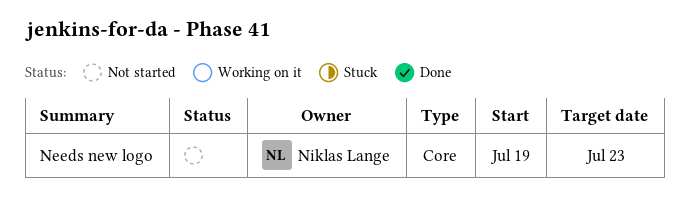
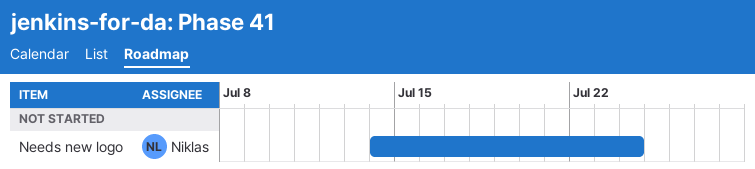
Needs new logo, start: Jul 19 -> Jul 14
Needs new logo, due: Jul 23 -> Jul 24

